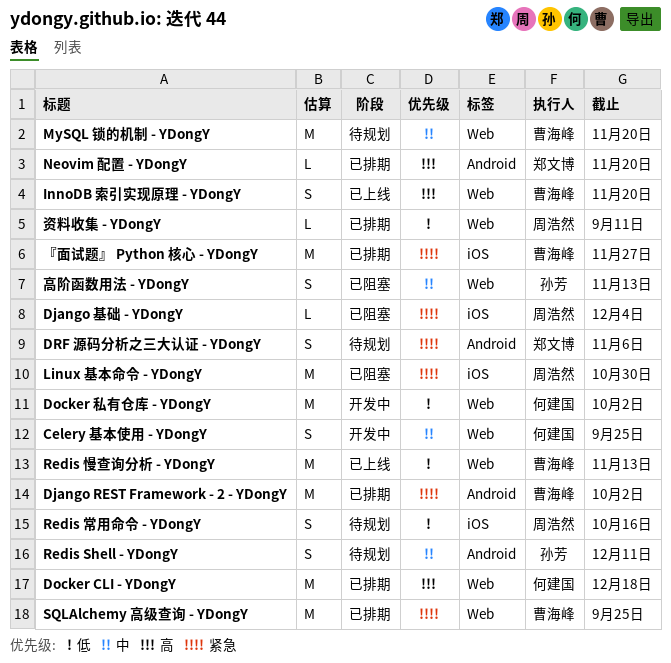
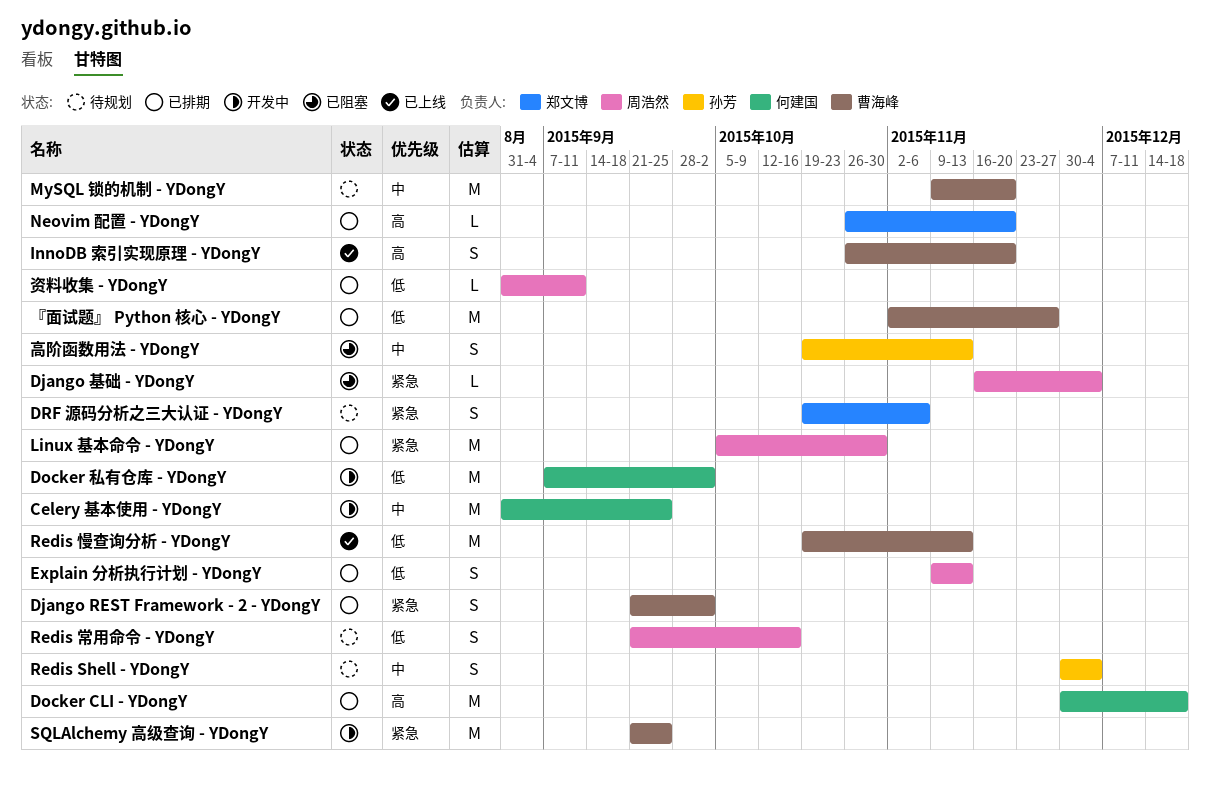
Celery 基本使用 - YDongY, estimate: S -> M
Django REST Framework - 2 - YDongY, estimate: M -> S
Explain 分析执行计划 - YDongY: none -> present
Linux 基本命令 - YDongY, status: 已阻塞 -> 已排期
Redis Shell - YDongY, due: Dec 11 -> Dec 4
SQLAlchemy 高级查询 - YDongY, status: 已排期 -> 开发中
『面试题』 Python 核心 - YDongY, priority: 紧急 -> 低

